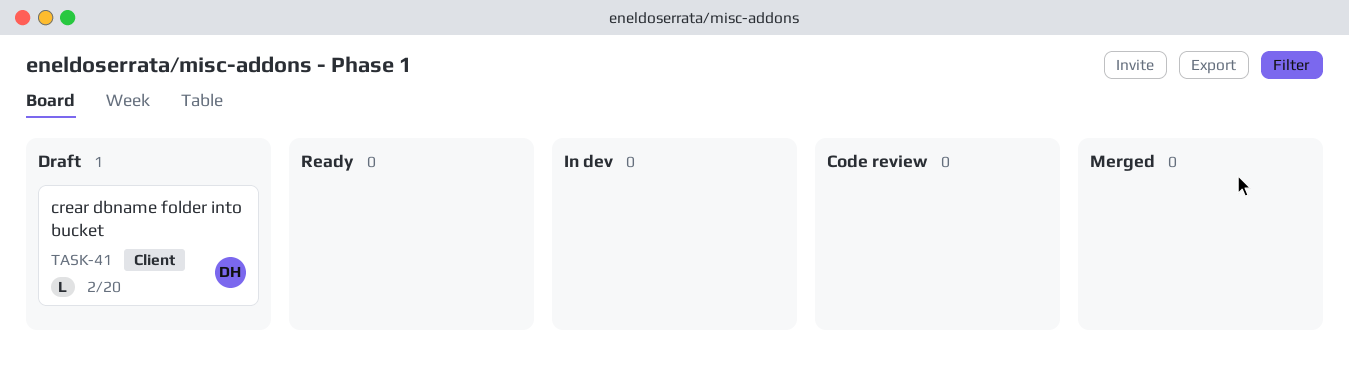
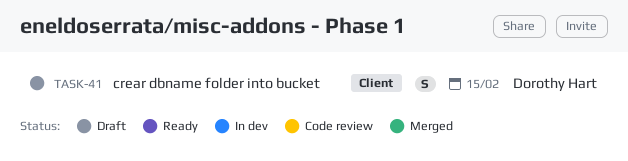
TASK-41, estimate: L -> S
TASK-41, due: Feb 20 -> Feb 15

